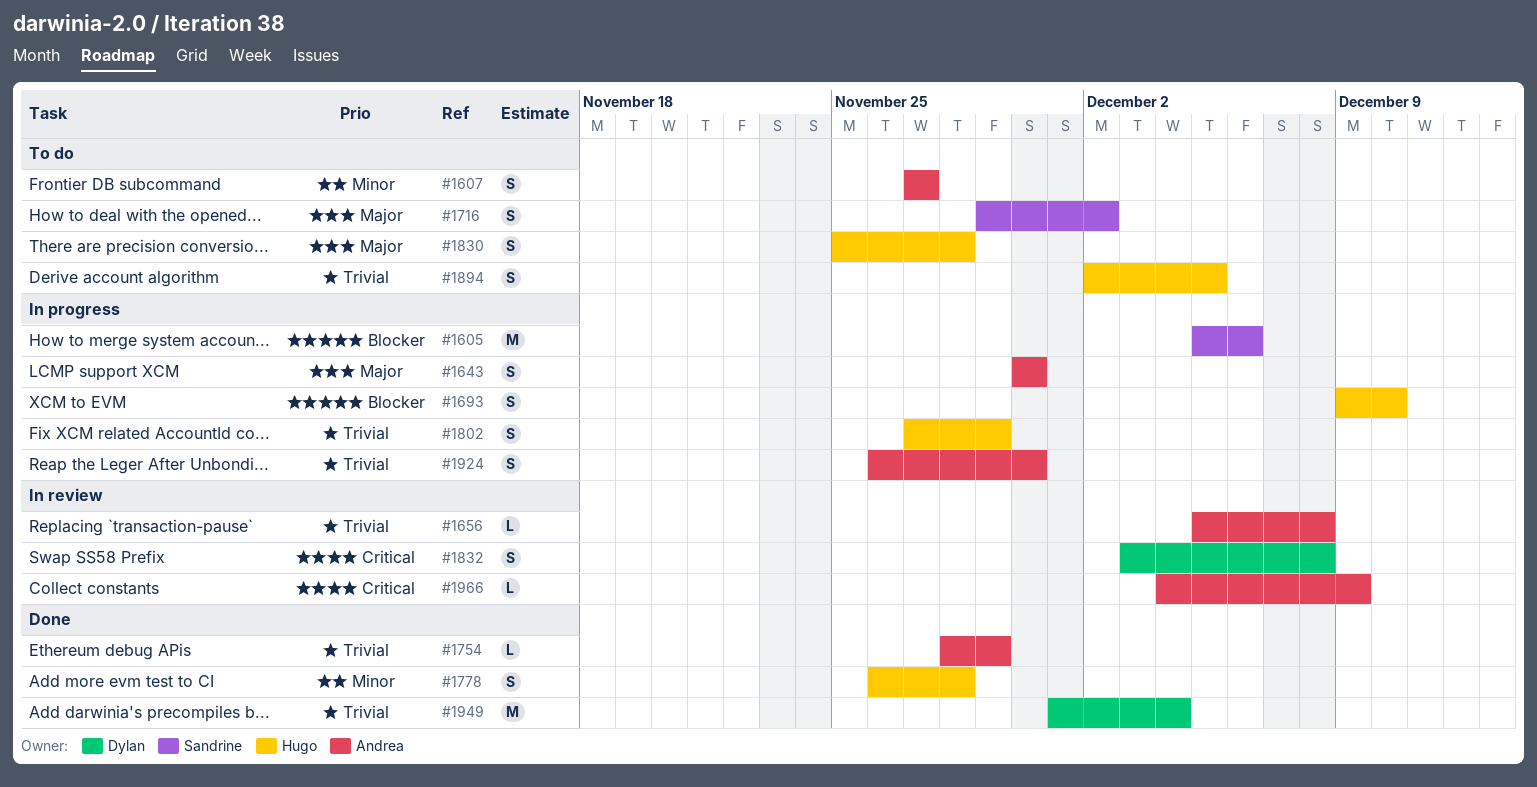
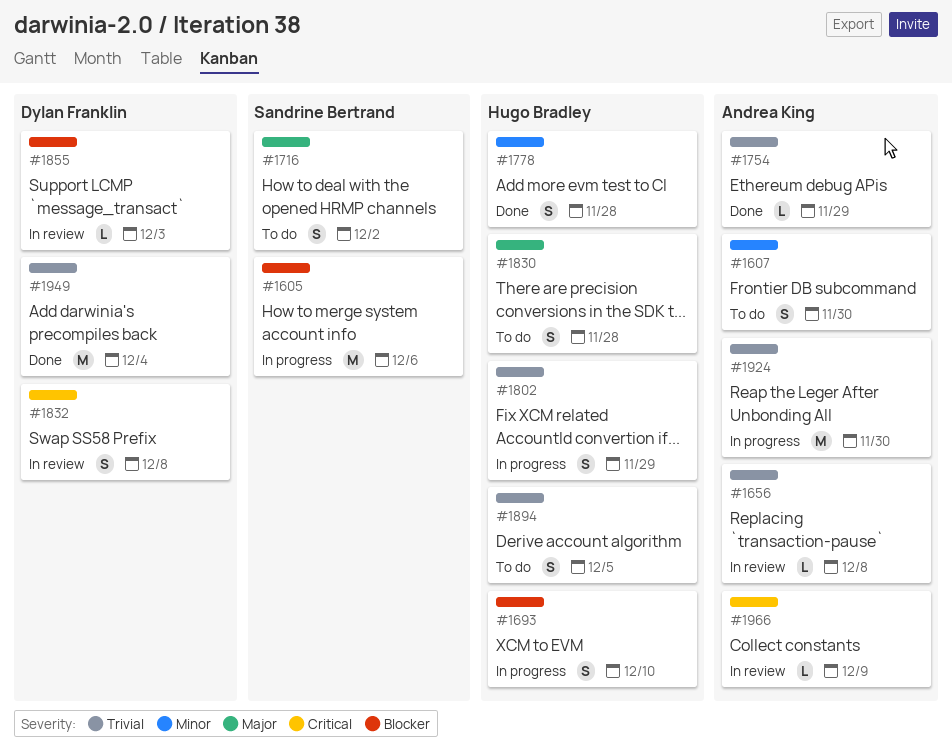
#1607, due: Nov 27 -> Nov 30
#1643: present -> none
#1855: none -> present
#1924, estimate: S -> M

